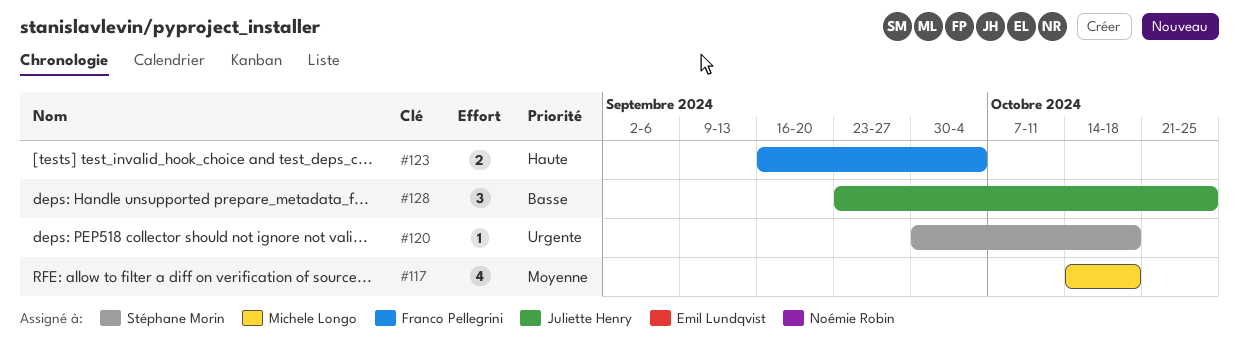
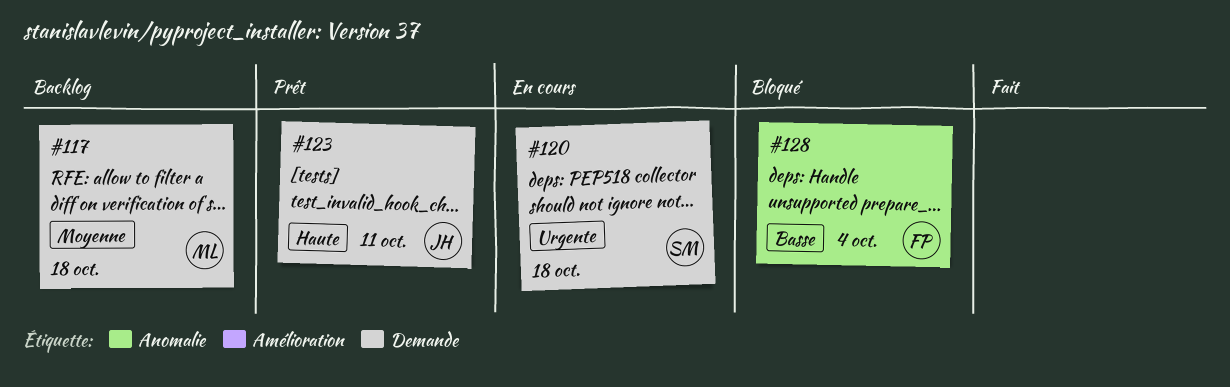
#123, owner: Franco Pellegrini -> Juliette Henry
#123, due: Oct 4 -> Oct 11
#128, owner: Juliette Henry -> Franco Pellegrini
#128, due: Oct 25 -> Oct 4

